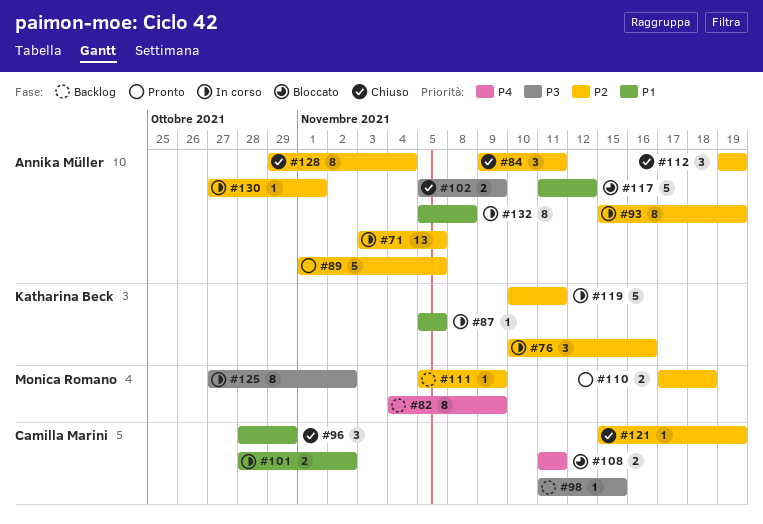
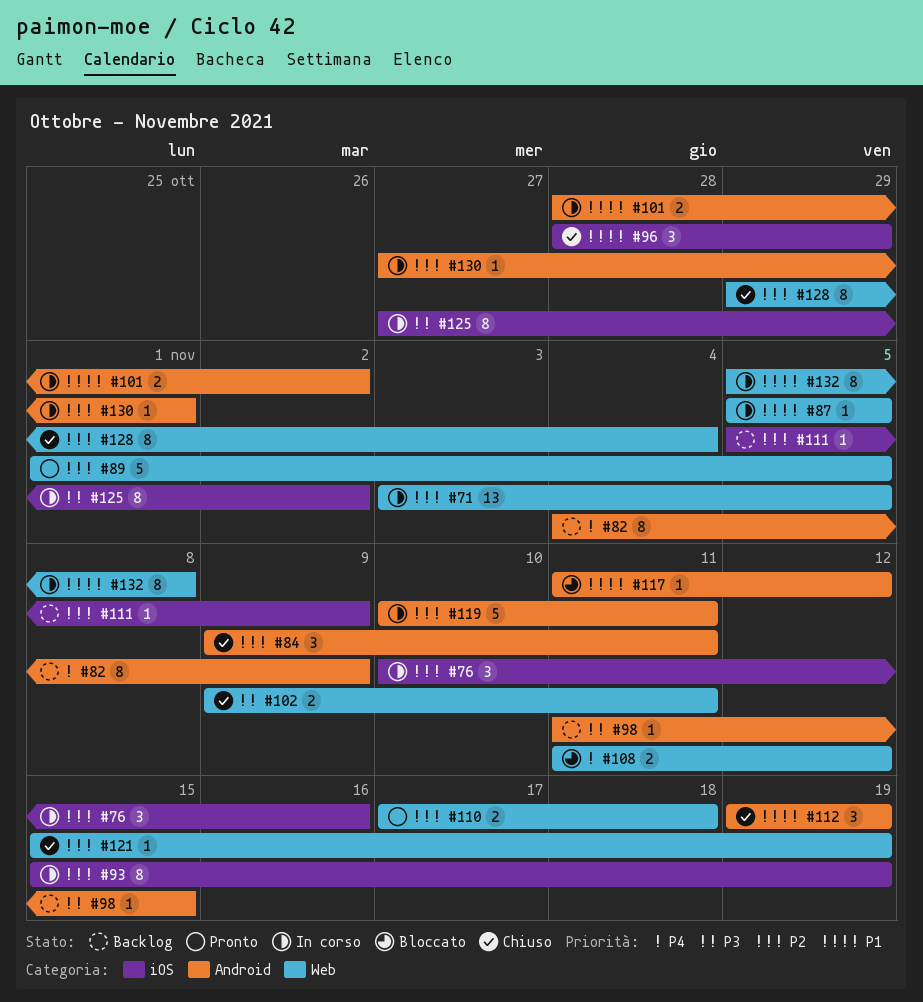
#102, start: Nov 5 -> Nov 9
#102, due: Nov 9 -> Nov 11
#108, due: Nov 11 -> Nov 12
#112, priority: P2 -> P1
#117, estimate: 5 -> 1

